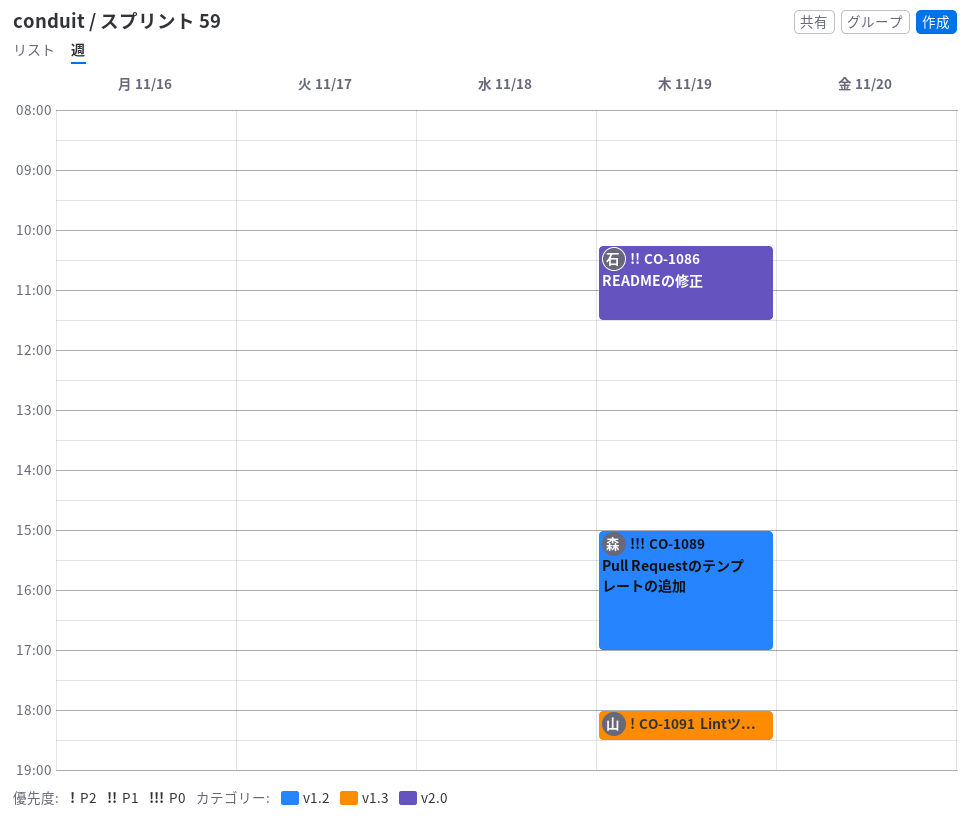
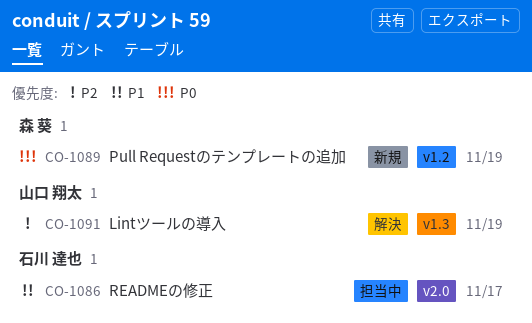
CO-1086, day: Nov 19 -> Nov 17

